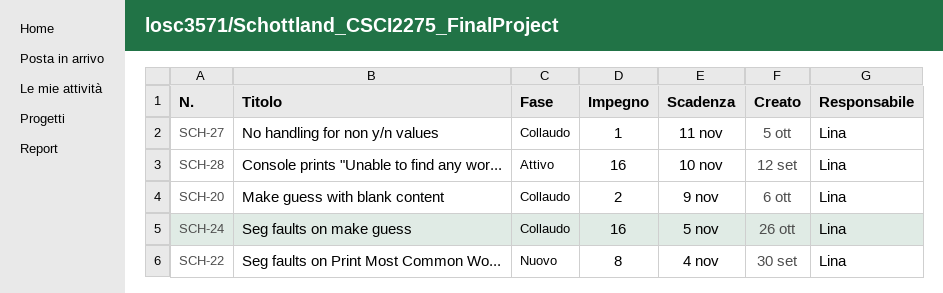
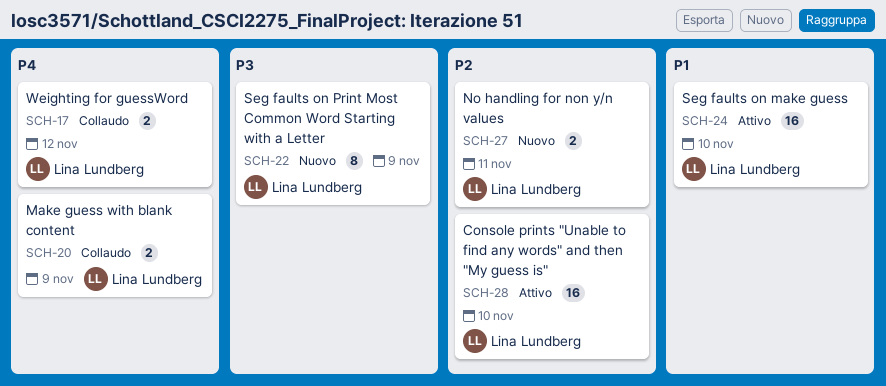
SCH-17: none -> present
SCH-22, due: Nov 4 -> Nov 9
SCH-24, status: Collaudo -> Attivo
SCH-24, due: Nov 5 -> Nov 10
SCH-27, status: Collaudo -> Nuovo
SCH-27, estimate: 1 -> 2

